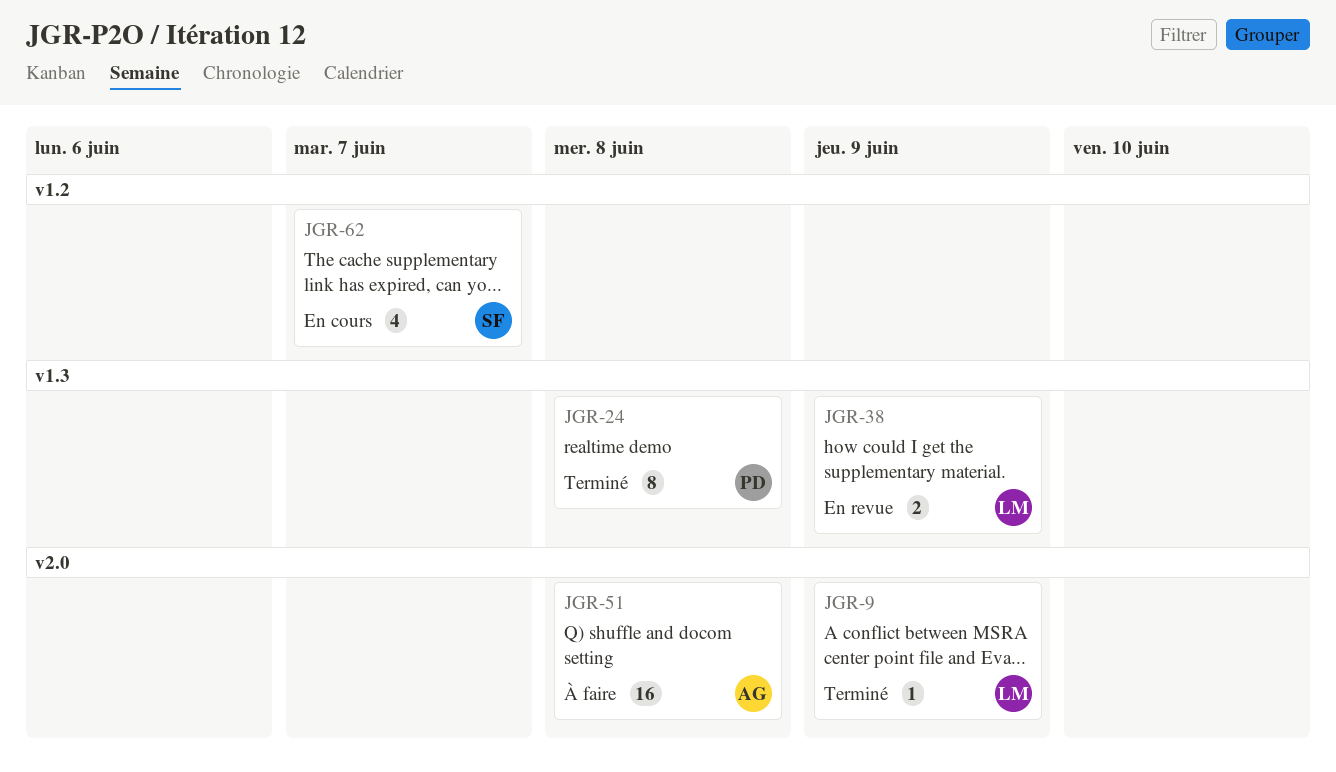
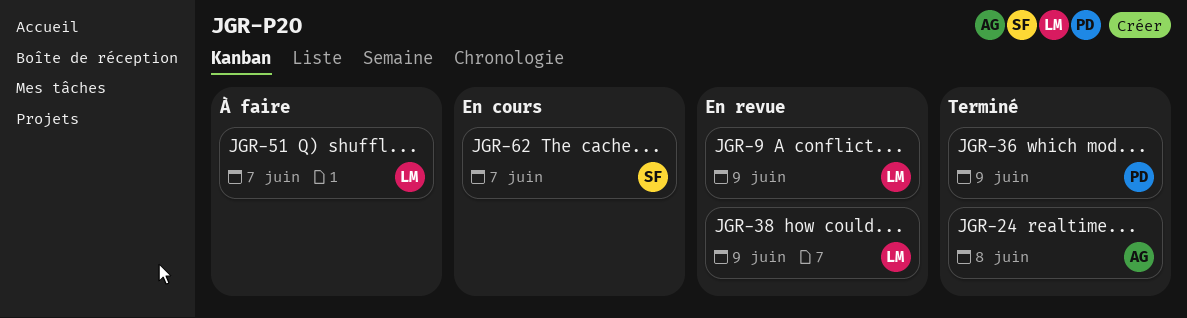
JGR-9, status: Terminé -> En revue
JGR-24, owner: PD -> AG
JGR-36: none -> present
JGR-51, owner: AG -> LM
JGR-51, due: Jun 8 -> Jun 7

